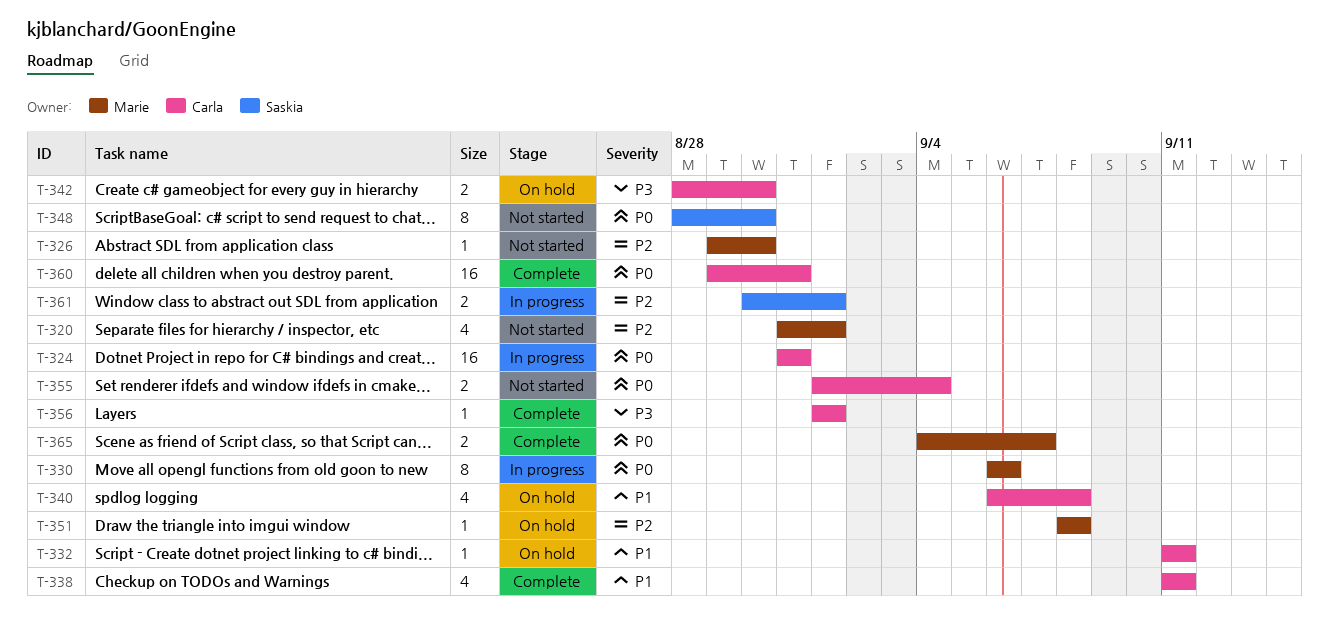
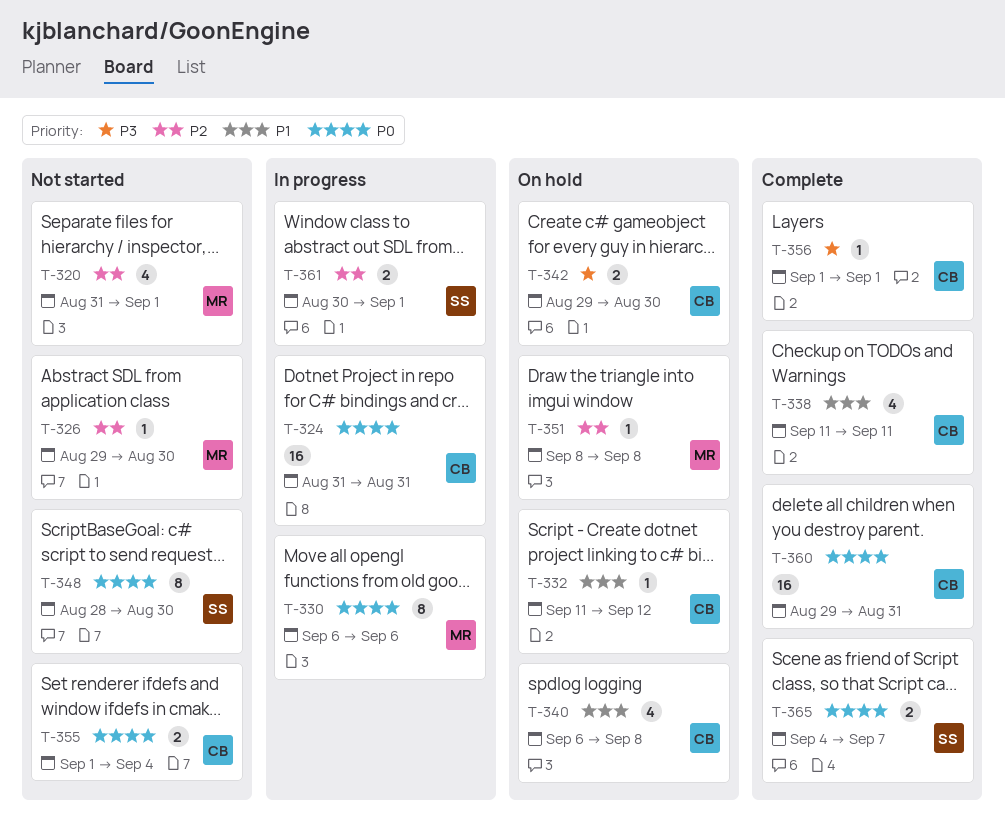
T-332, due: Sep 11 -> Sep 12
T-342, start: Aug 28 -> Aug 29
T-365, owner: Marie -> Saskia

